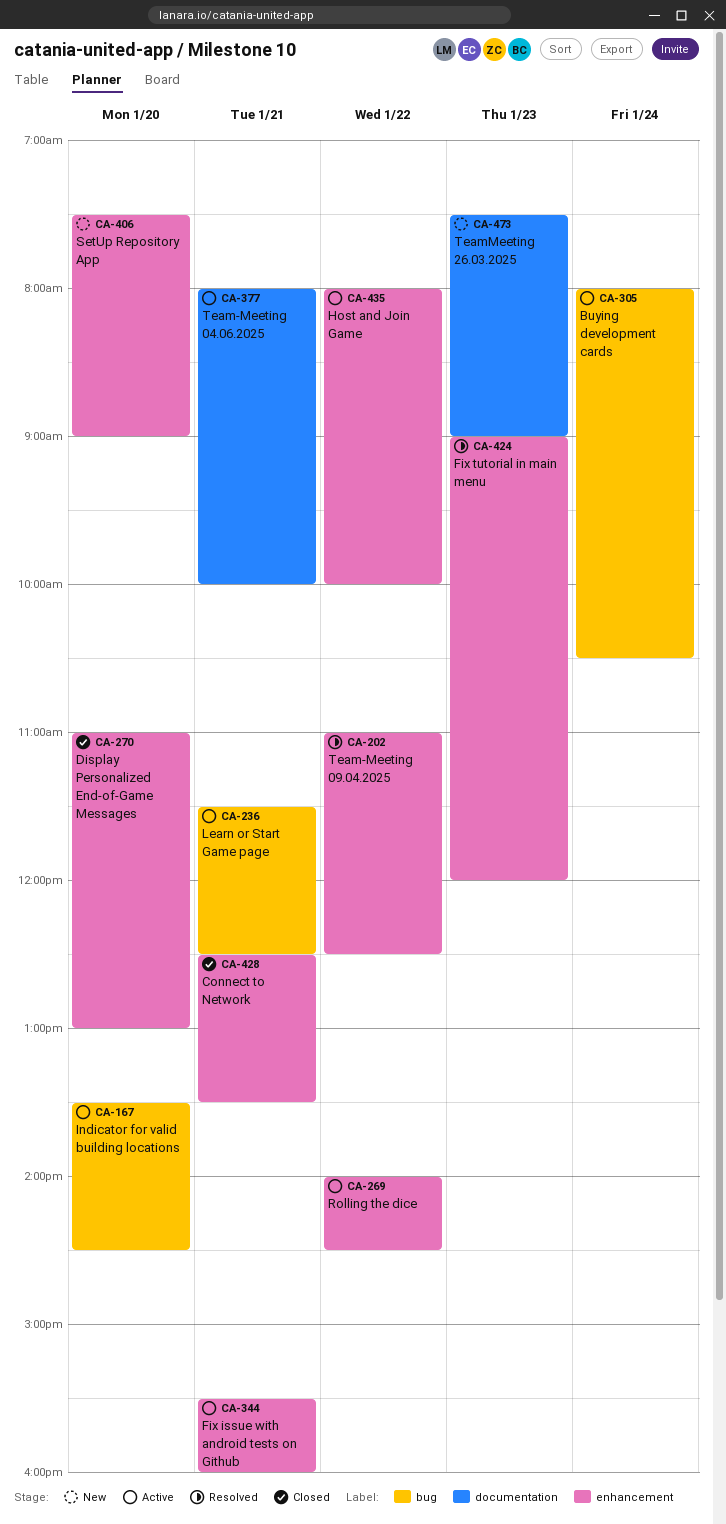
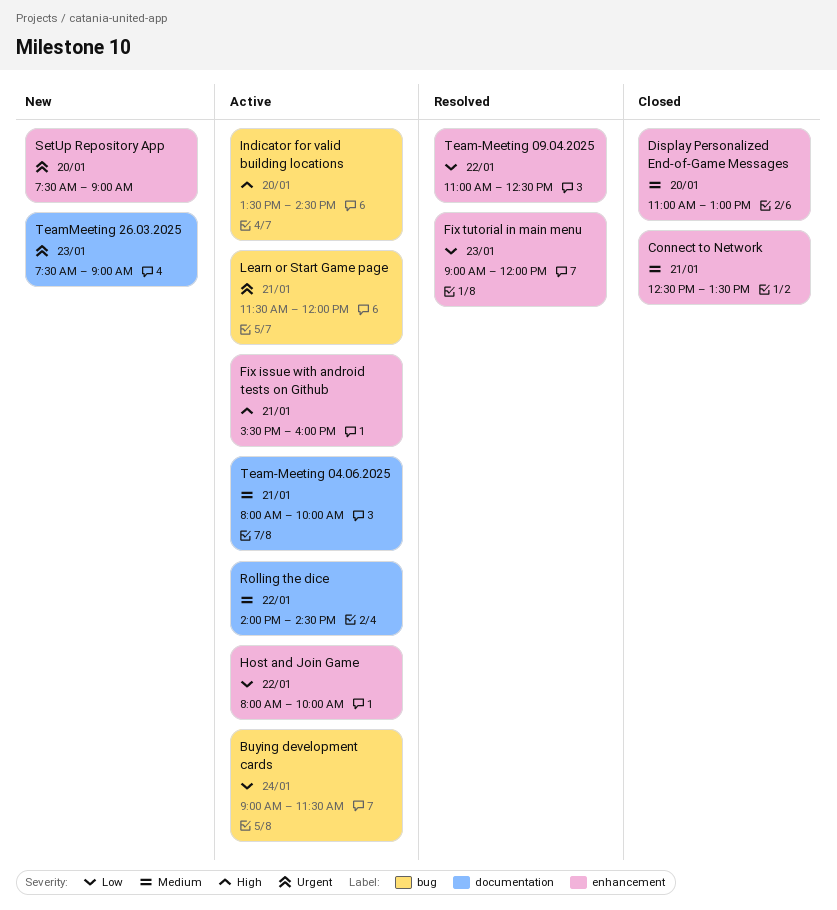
Buying development cards, begins: 08:00 -> 09:00
Buying development cards, ends: 10:30 -> 11:30
Learn or Start Game page, ends: 12:30 -> 12:00
Rolling the dice, label: enhancement -> documentation

